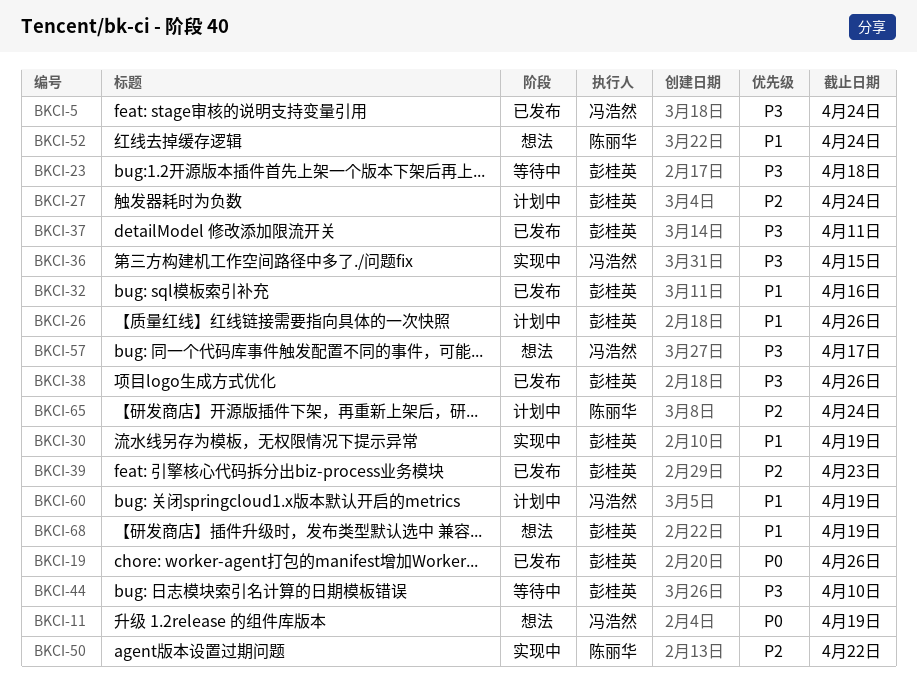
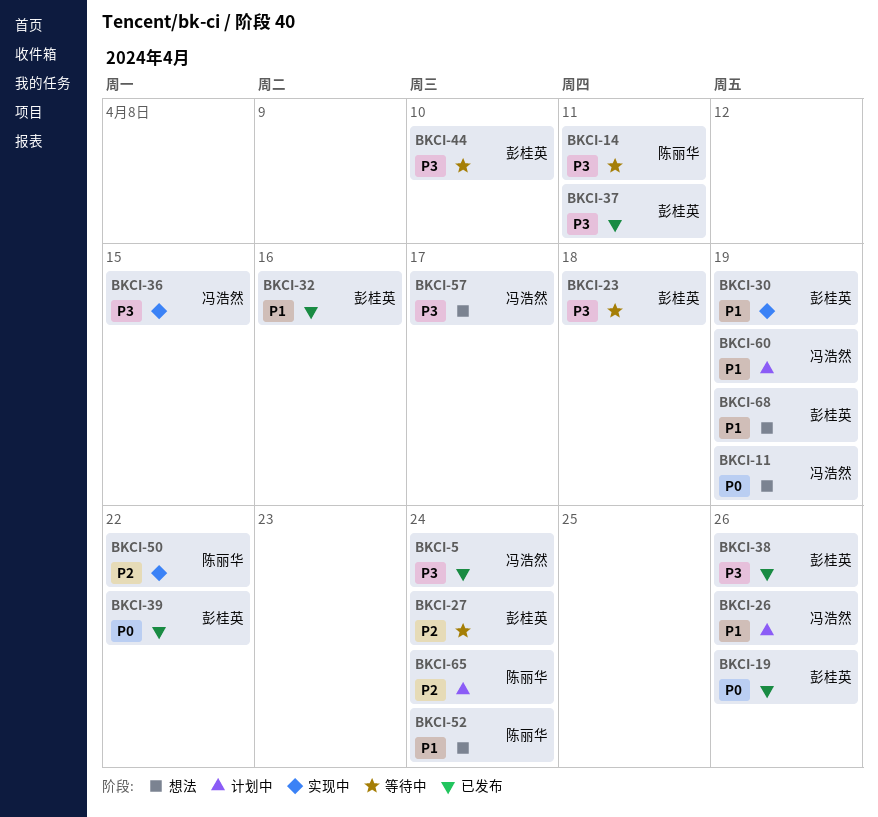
BKCI-14: none -> present
BKCI-26, owner: 彭桂英 -> 冯浩然
BKCI-27, status: 计划中 -> 等待中
BKCI-39, priority: P2 -> P0
BKCI-39, due: Apr 23 -> Apr 22

